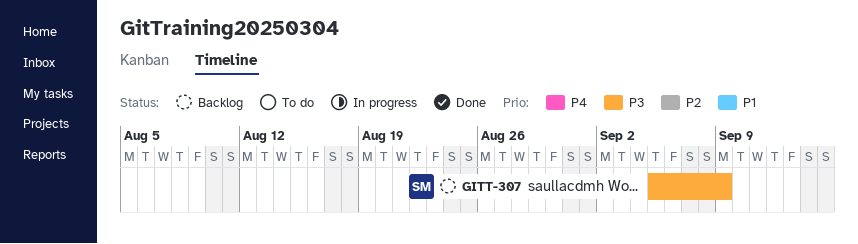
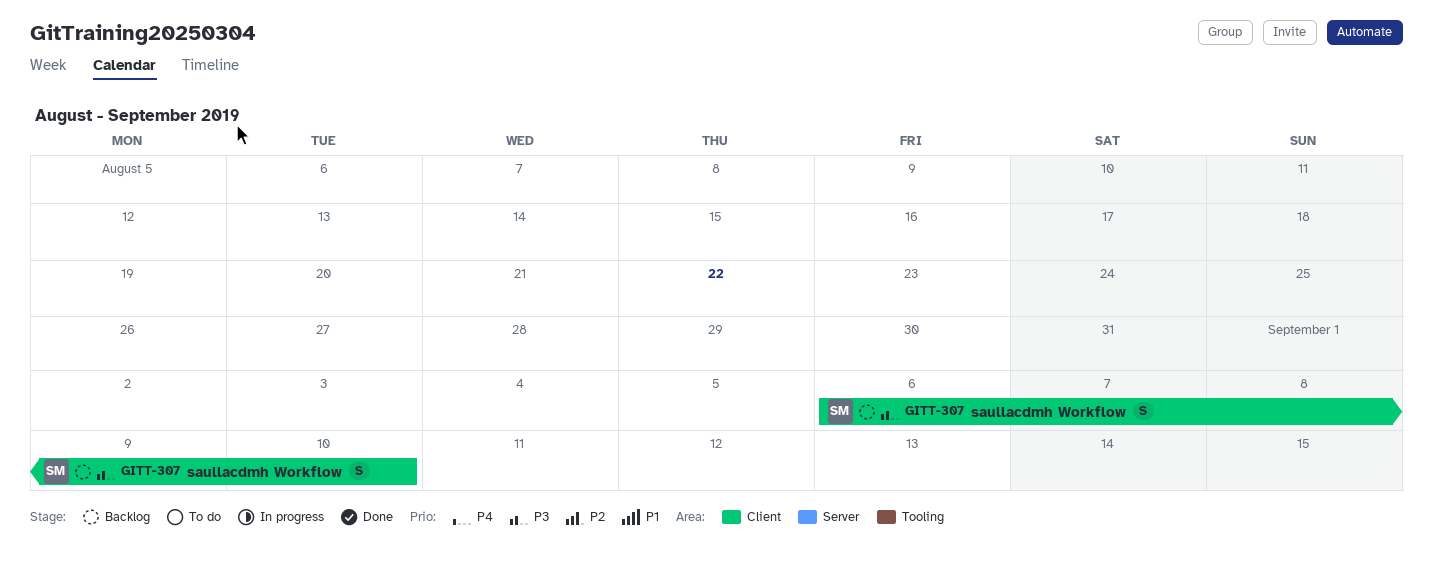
GITT-307, start: Sep 5 -> Sep 6
GITT-307, due: Sep 9 -> Sep 10

